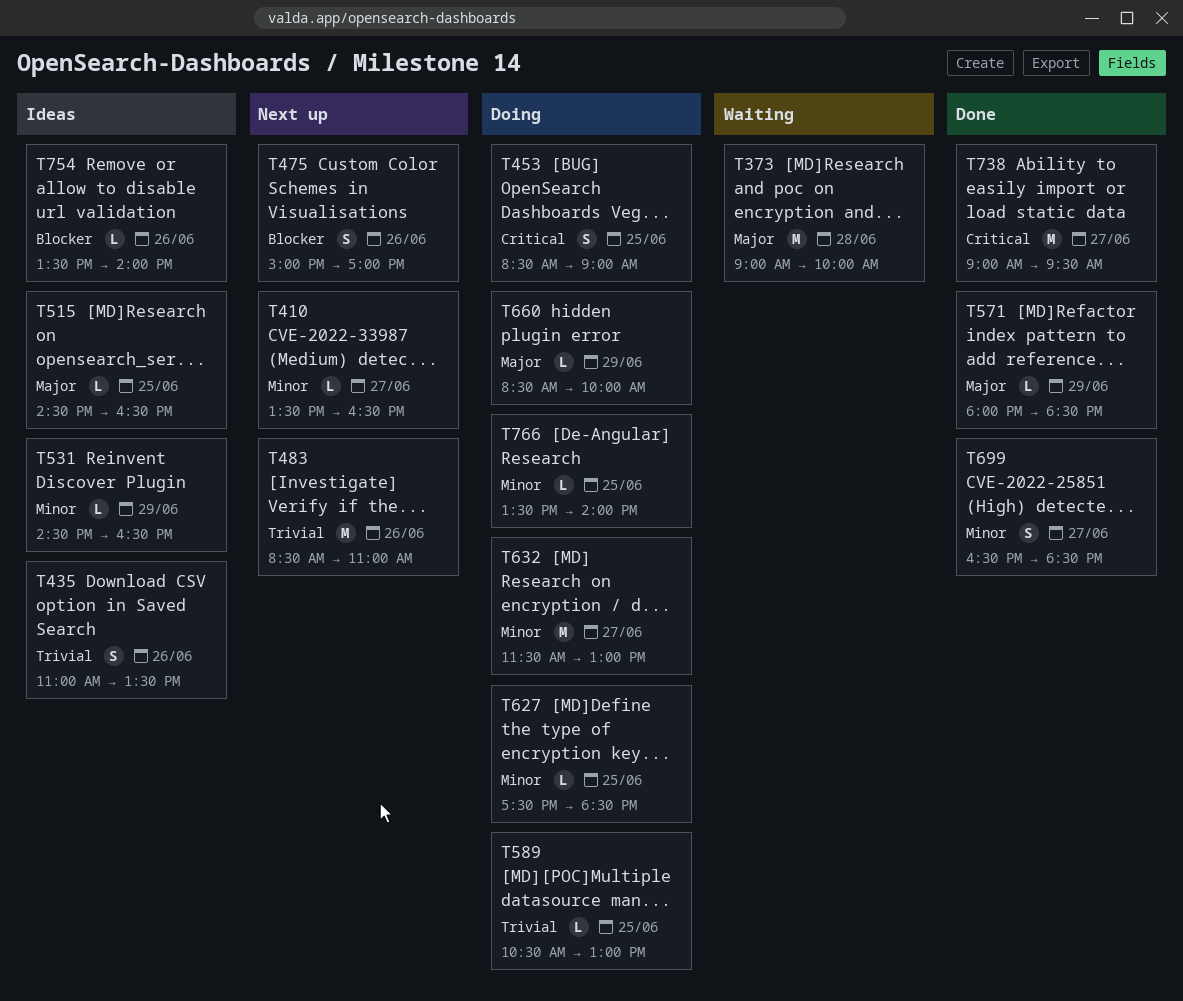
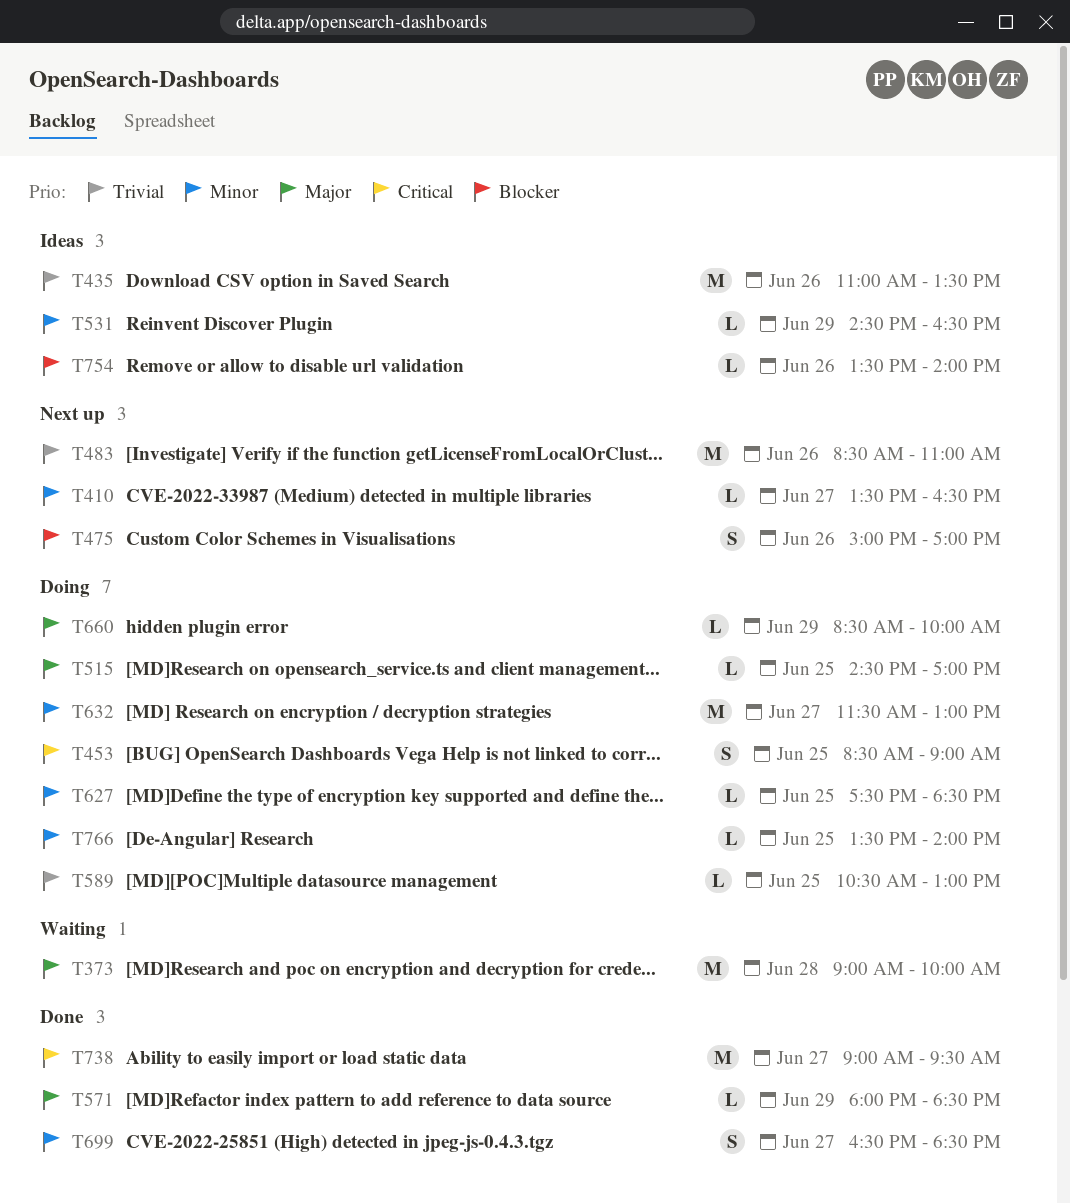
T435, estimate: S -> M
T515, status: Ideas -> Doing
T515, ends: 16:30 -> 17:00

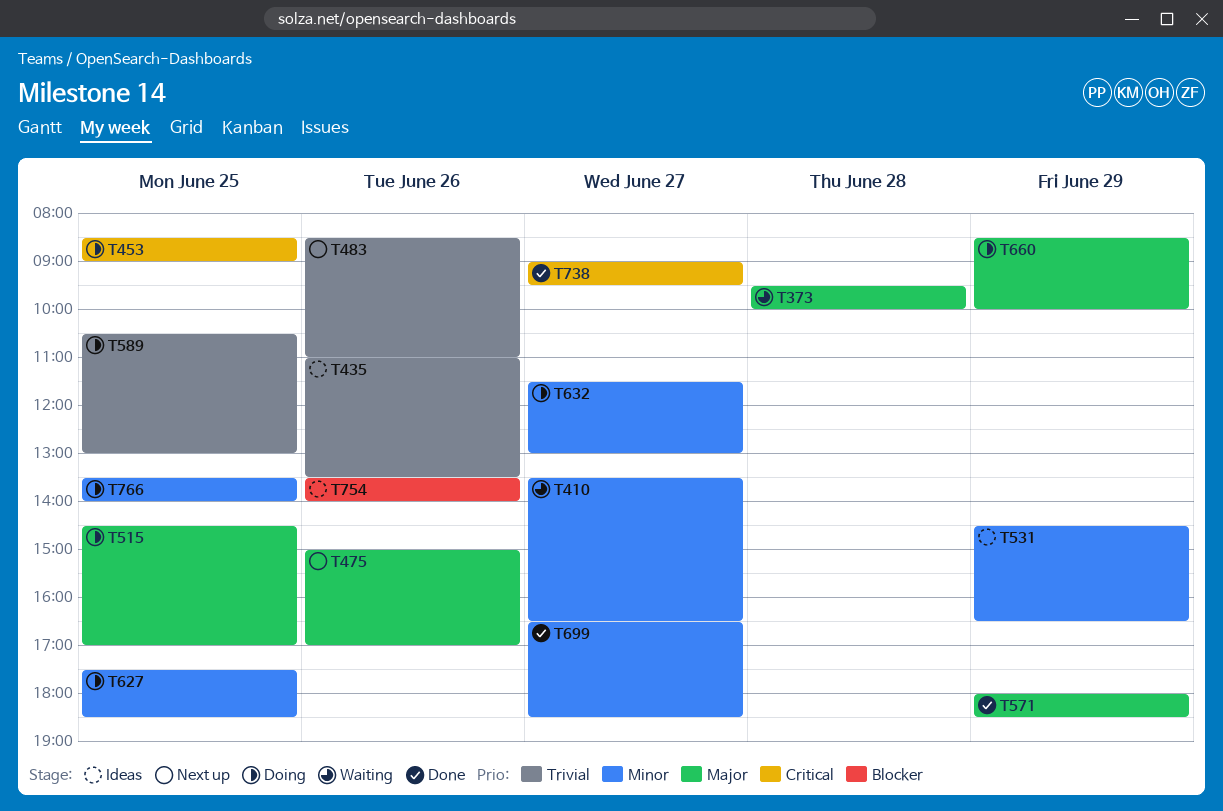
T373, begins: 09:00 -> 09:30
T410, status: Next up -> Waiting
T475, priority: Blocker -> Major

